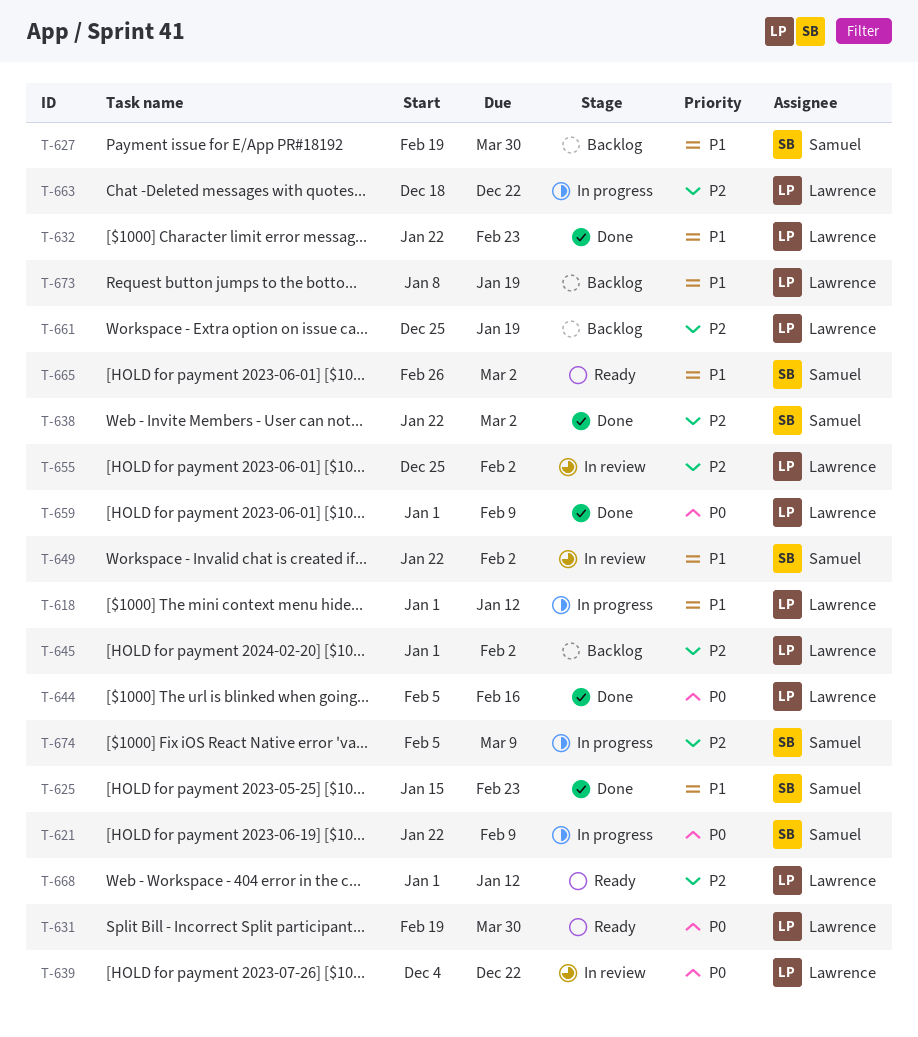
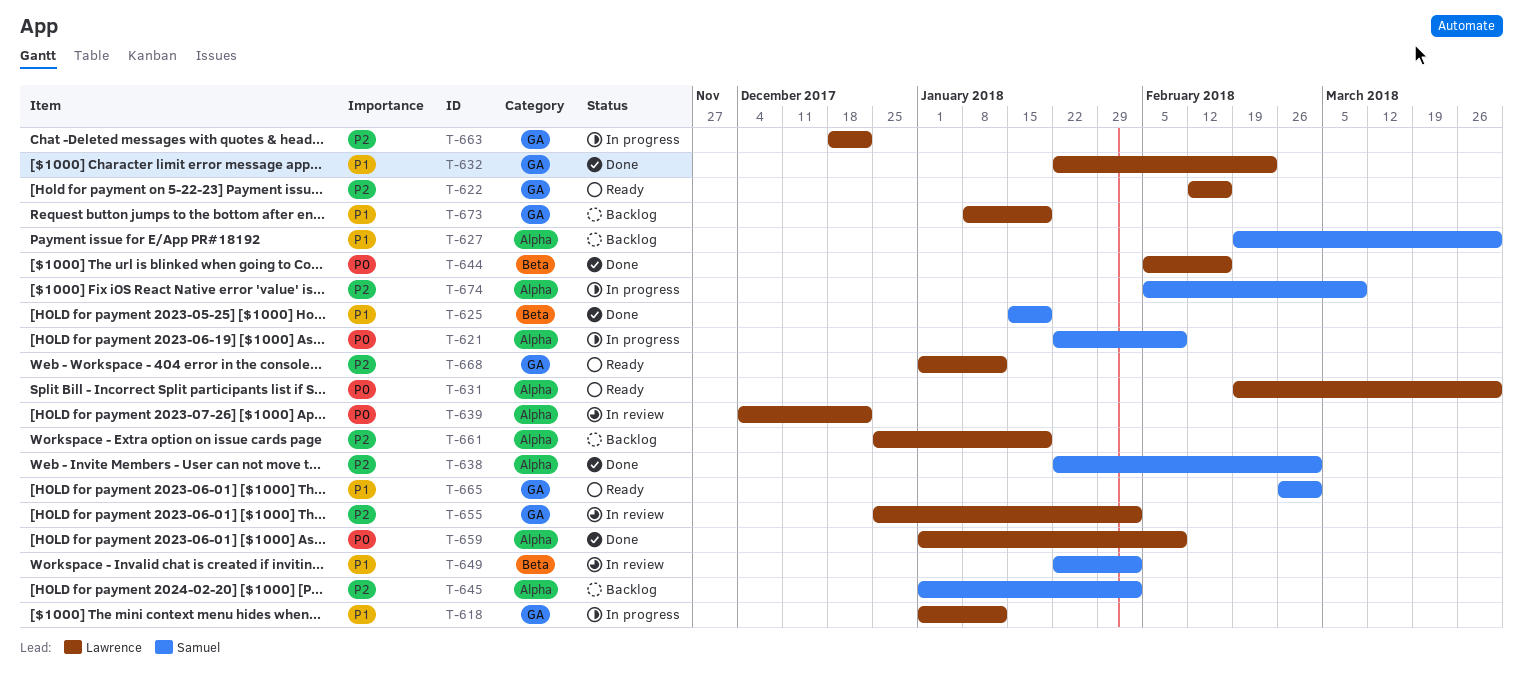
T-622: none -> present
T-625, due: Feb 23 -> Jan 19
T-645, owner: Lawrence -> Samuel

